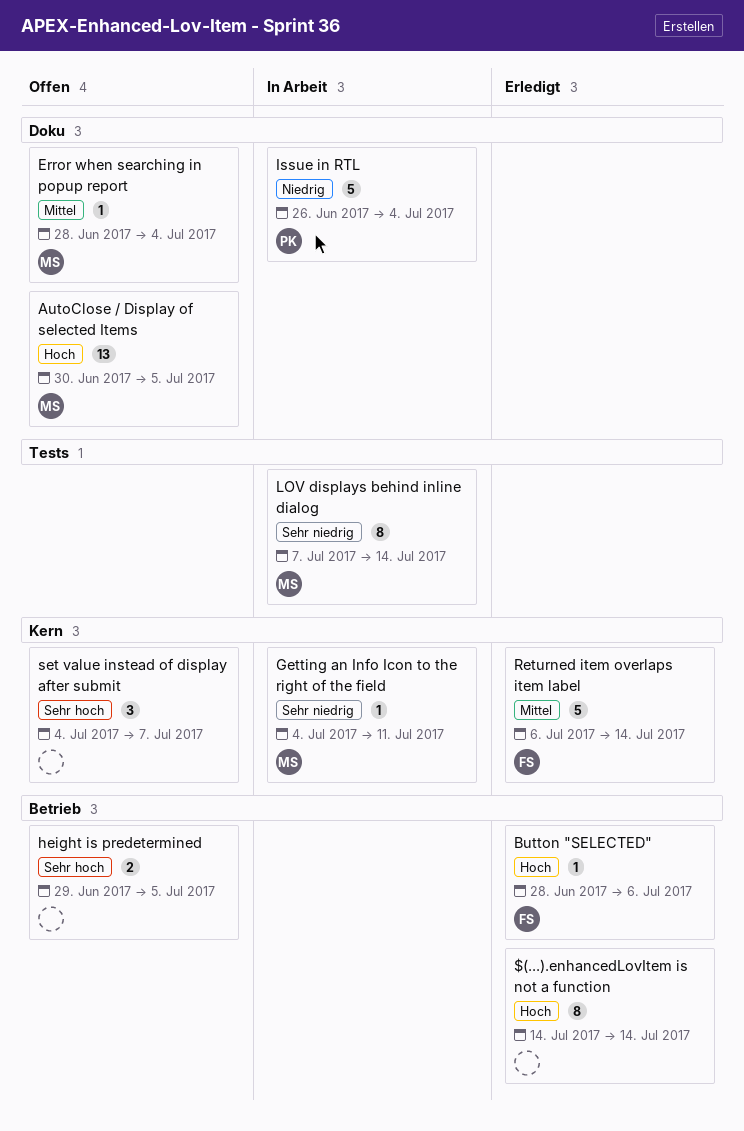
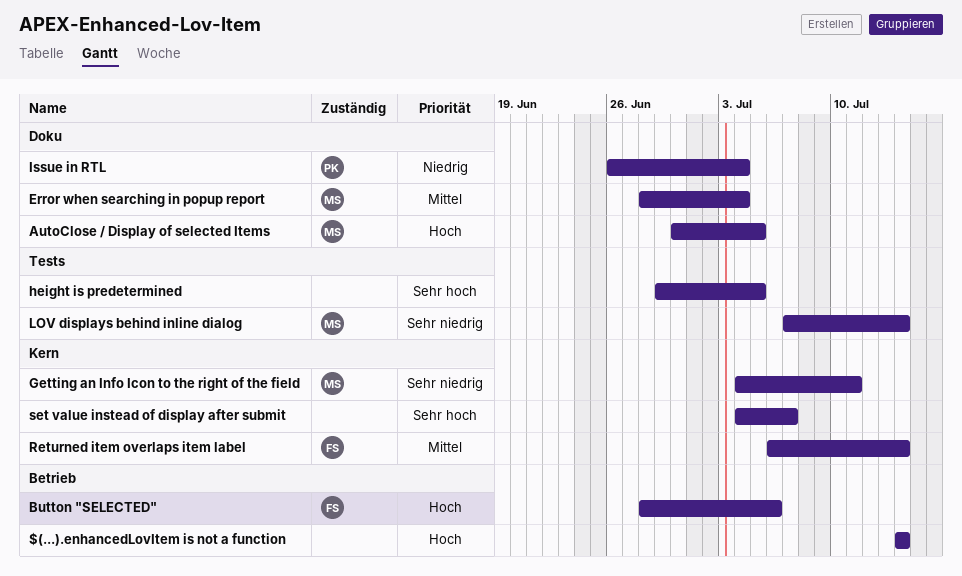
height is predetermined, label: Betrieb -> Tests

